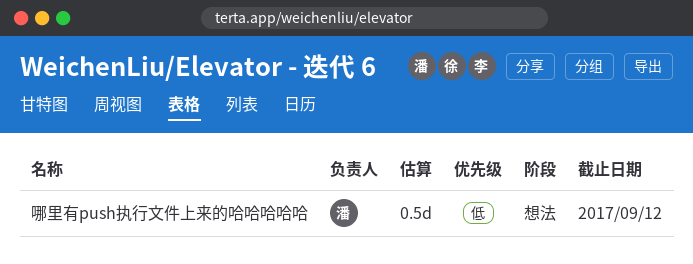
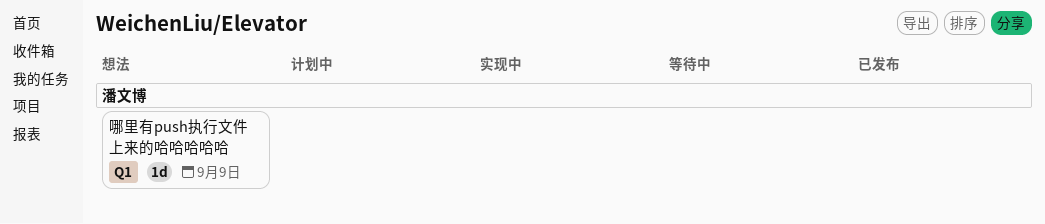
哪里有push执行文件上来的哈哈哈哈哈, estimate: 0.5d -> 1d
哪里有push执行文件上来的哈哈哈哈哈, due: Sep 12 -> Sep 9

